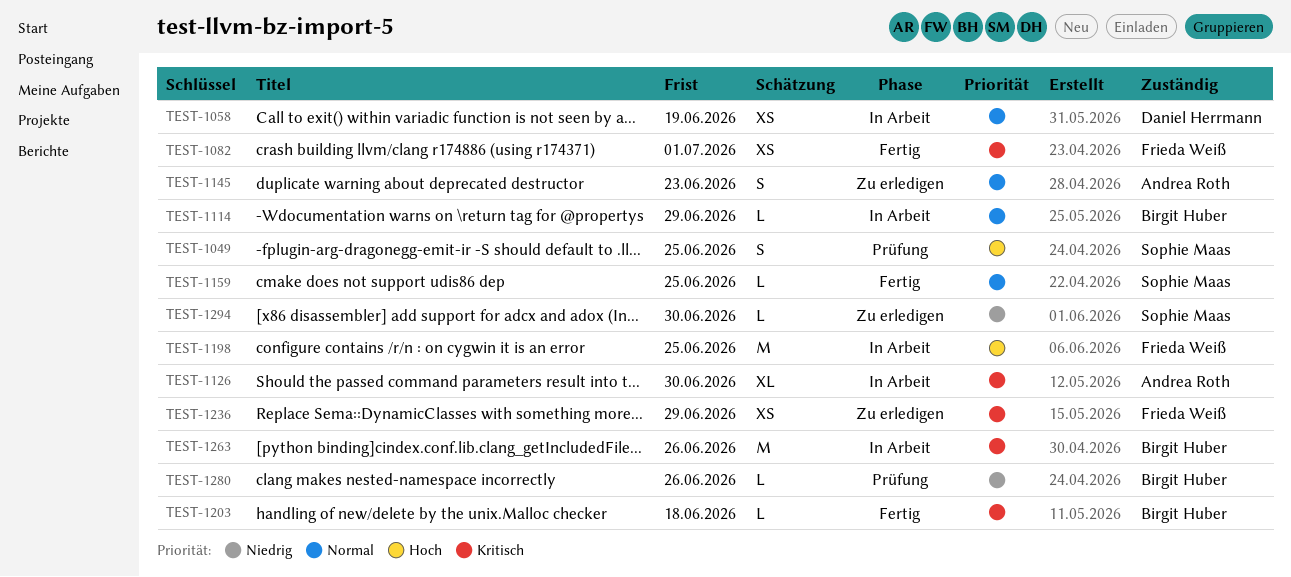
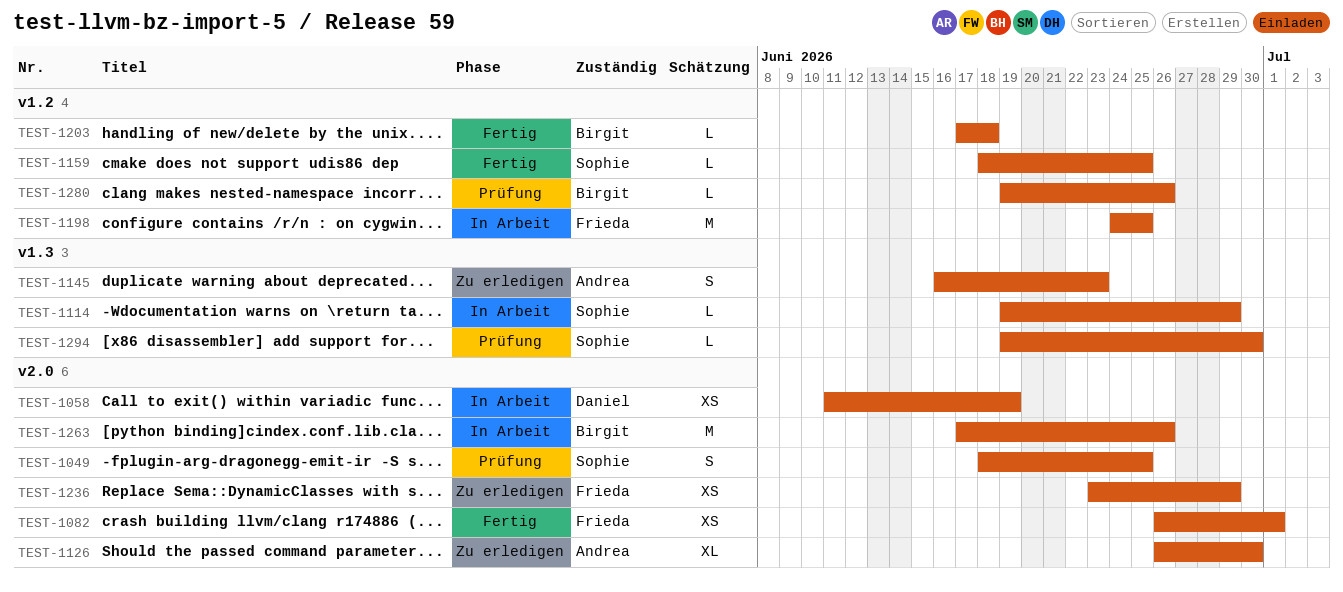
TEST-1114, owner: Birgit Huber -> Sophie Maas
TEST-1126, status: In Arbeit -> Zu erledigen
TEST-1294, status: Zu erledigen -> Prüfung

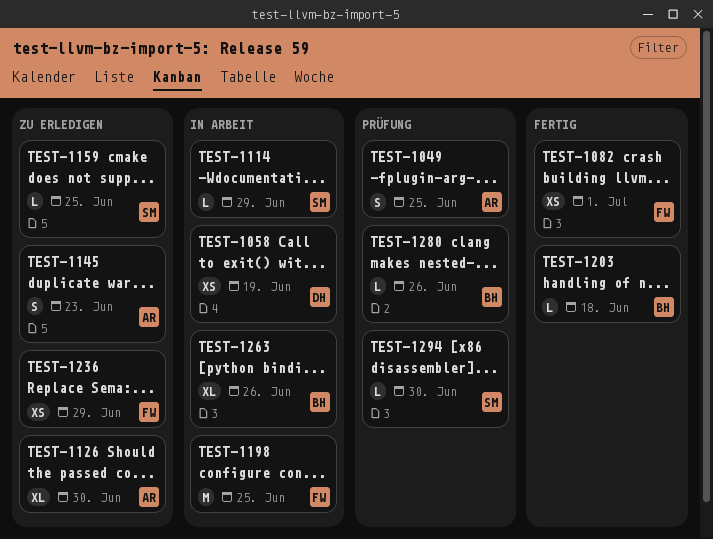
TEST-1049, owner: Sophie -> Andrea
TEST-1159, status: Fertig -> Zu erledigen
TEST-1263, estimate: M -> XL

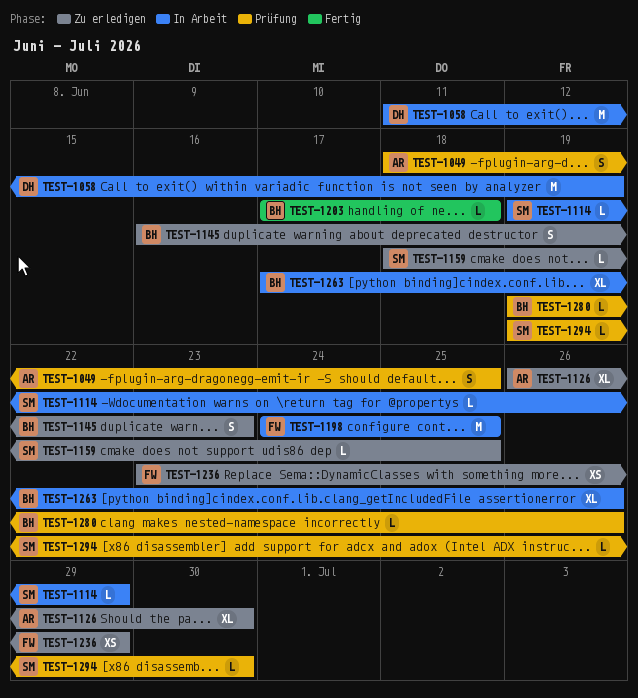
TEST-1058, estimate: XS -> M
TEST-1082: present -> none
TEST-1145, owner: AR -> BH

